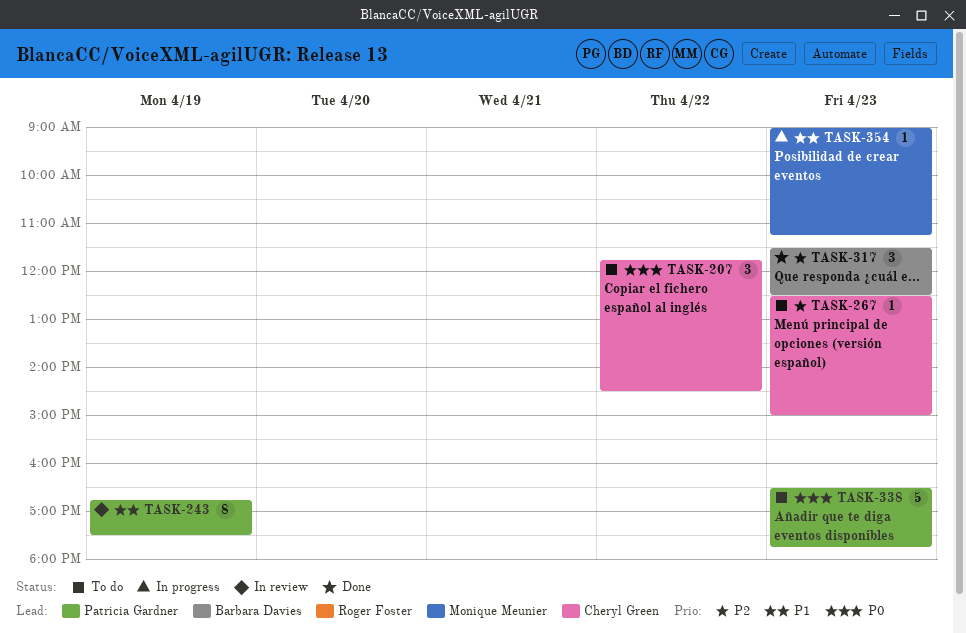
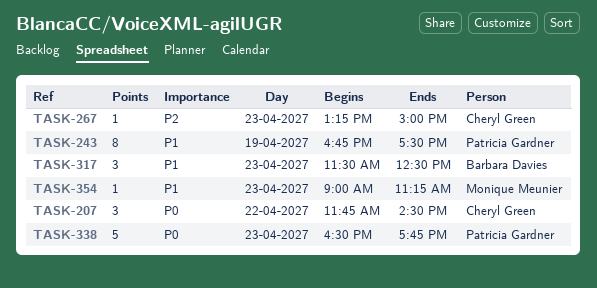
TASK-267, begins: 12:30 -> 13:15
TASK-317, priority: P2 -> P1

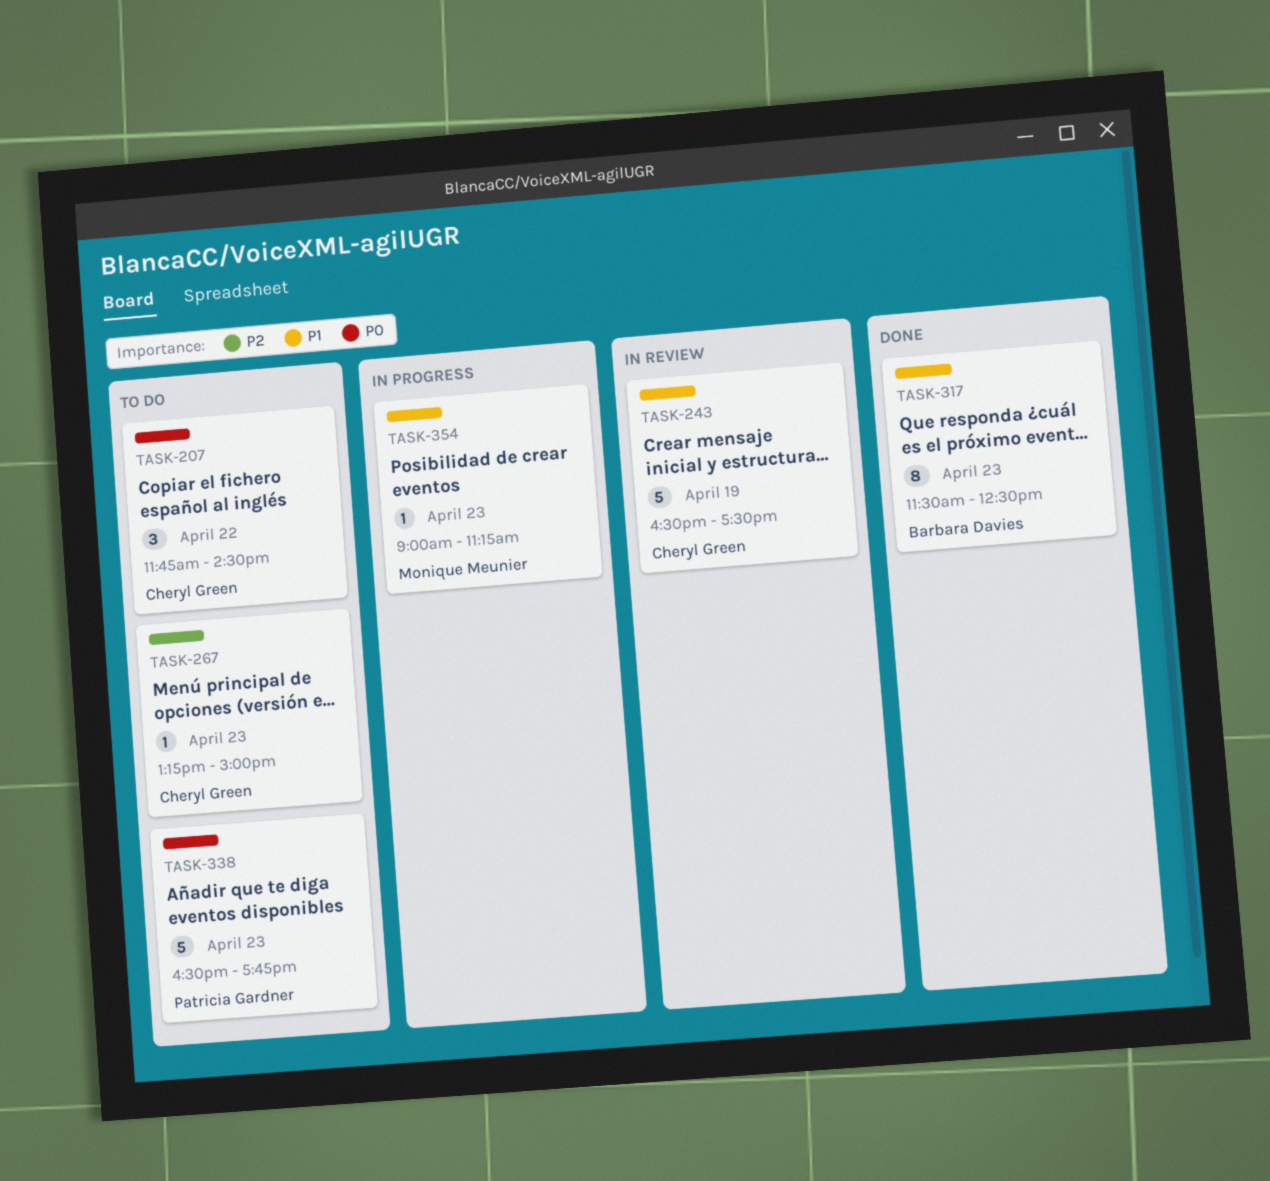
TASK-243, owner: Patricia Gardner -> Cheryl Green
TASK-243, estimate: 8 -> 5
TASK-243, begins: 16:45 -> 16:30
TASK-317, estimate: 3 -> 8

